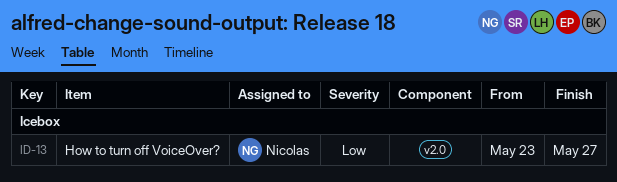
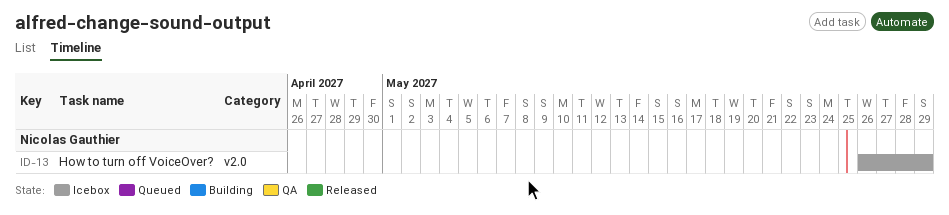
ID-13, start: May 23 -> May 26
ID-13, due: May 27 -> May 29

